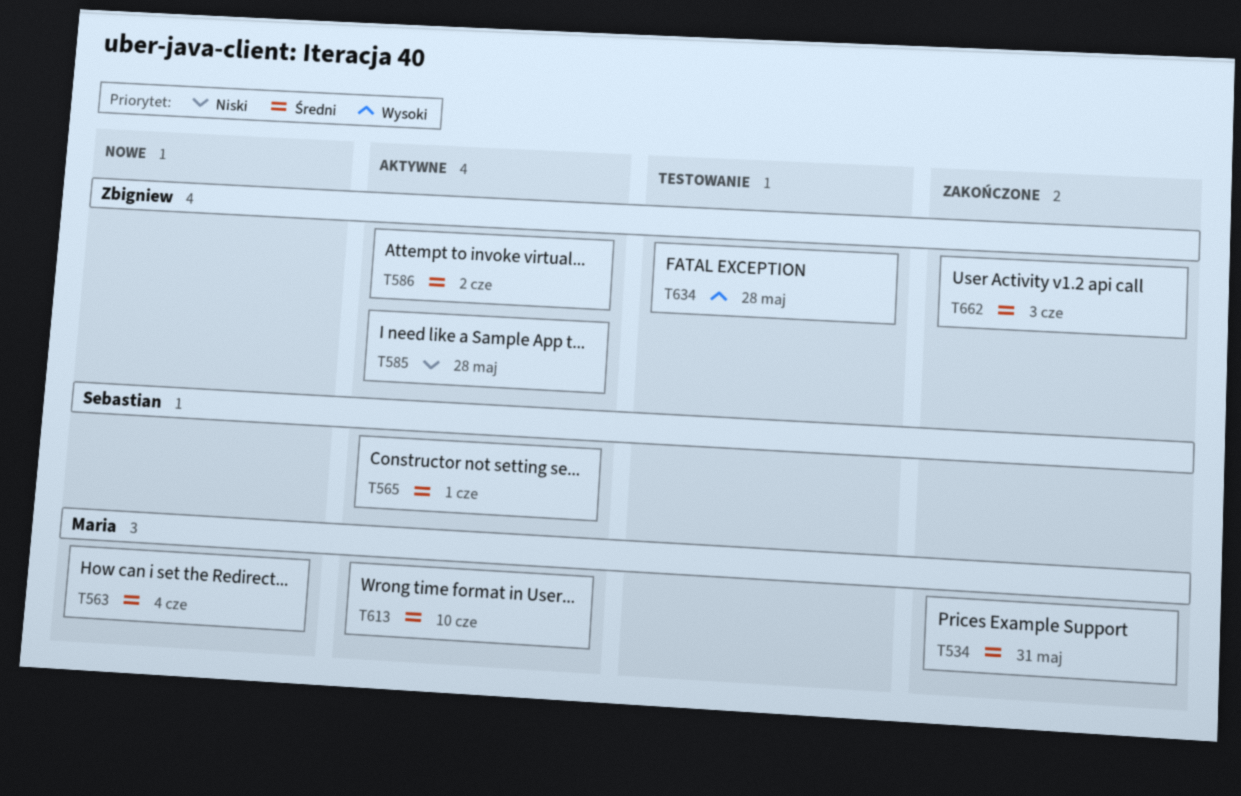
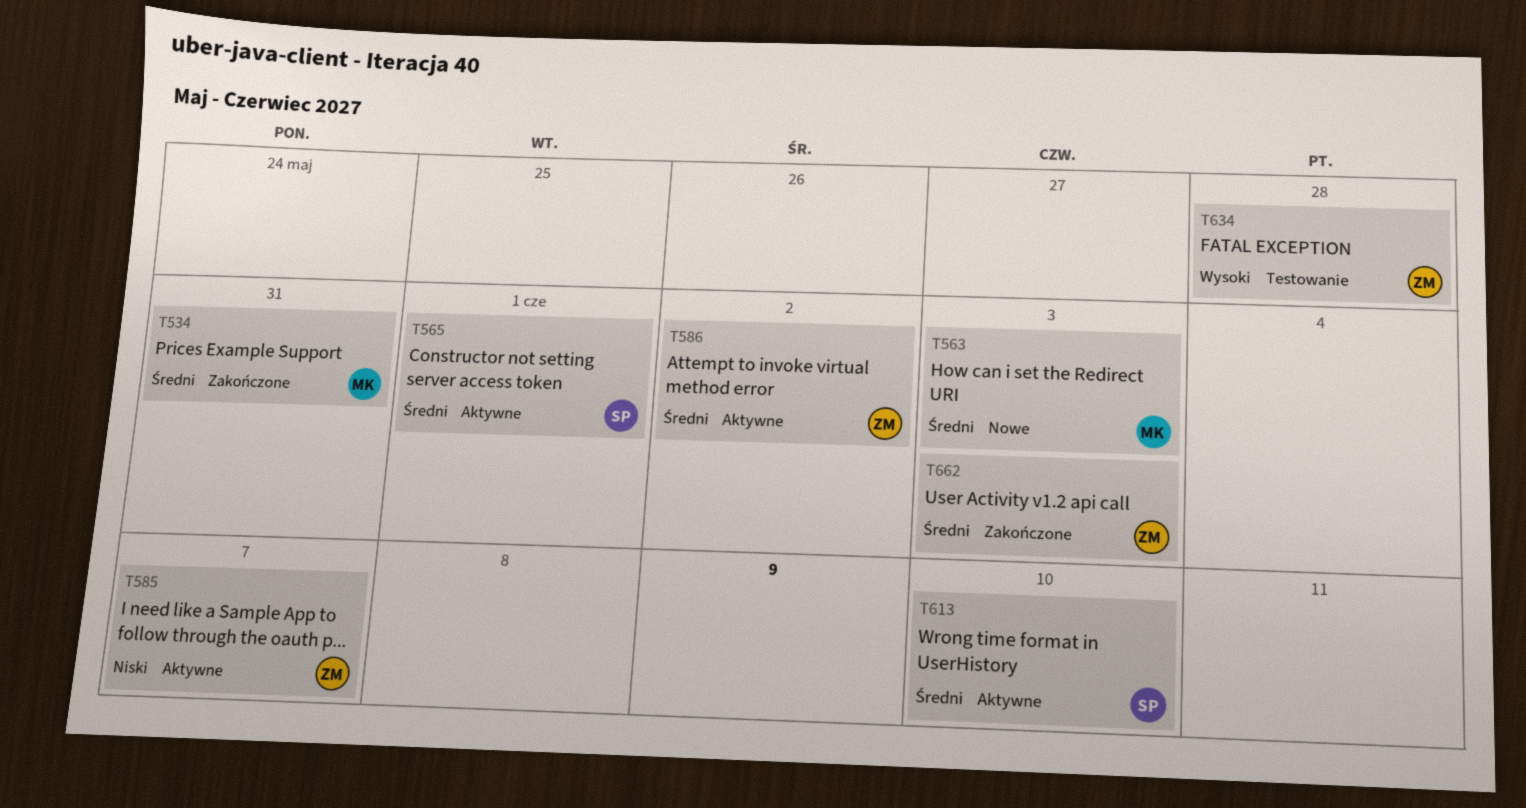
T563, due: Jun 4 -> Jun 3
T585, due: May 28 -> Jun 7
T613, owner: Maria -> Sebastian

